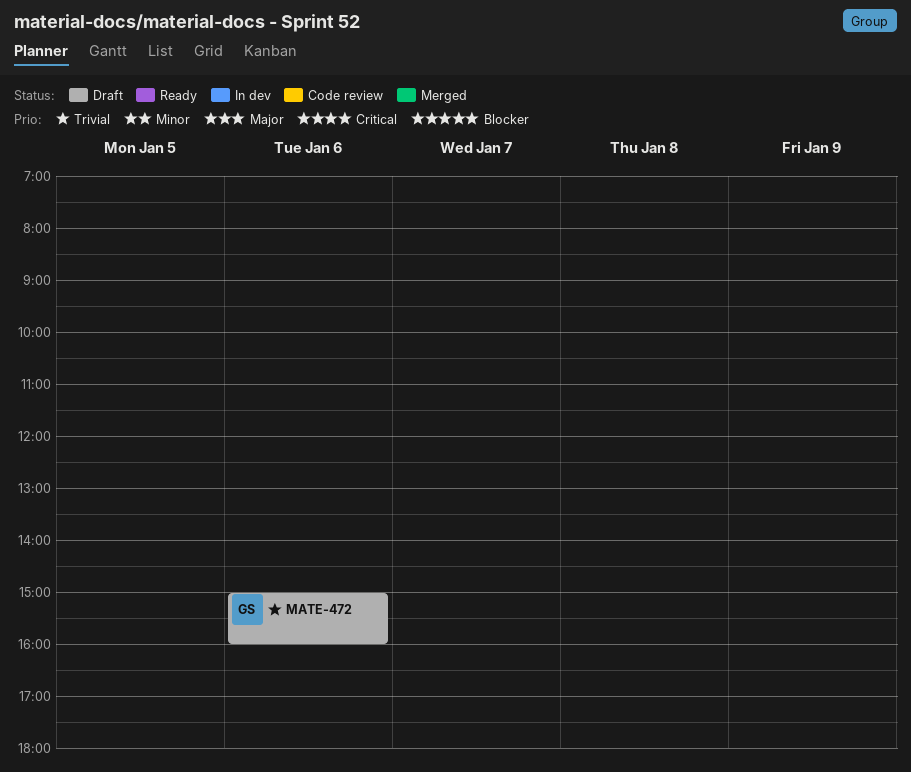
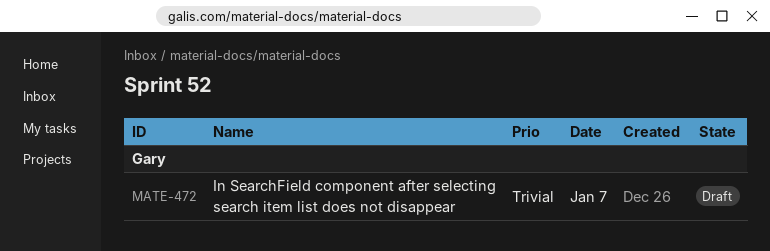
MATE-472, day: Jan 6 -> Jan 7

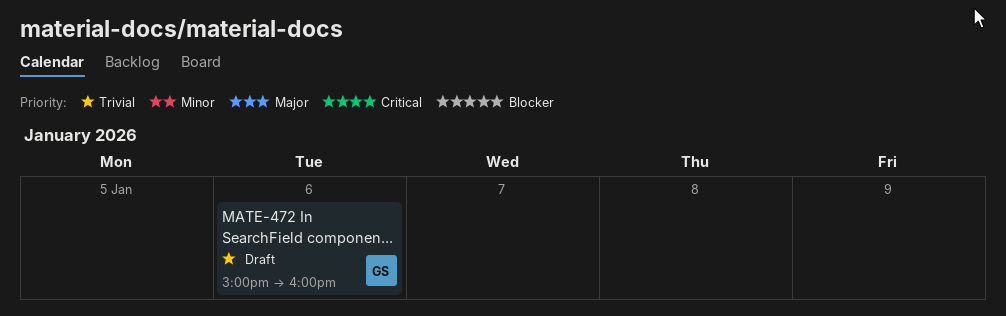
MATE-472, day: Jan 7 -> Jan 6

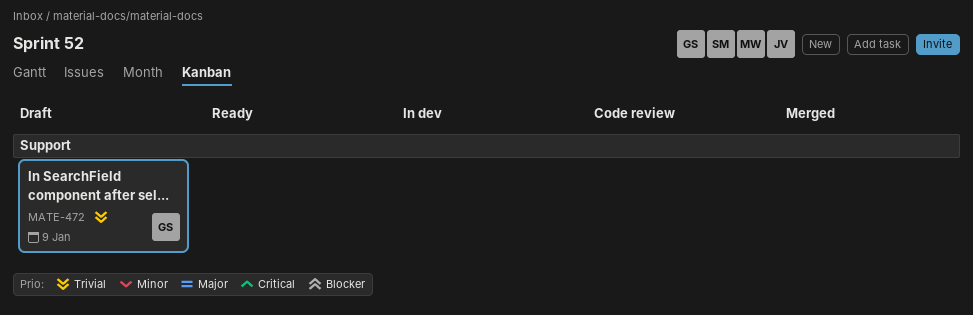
MATE-472, day: Jan 6 -> Jan 9

